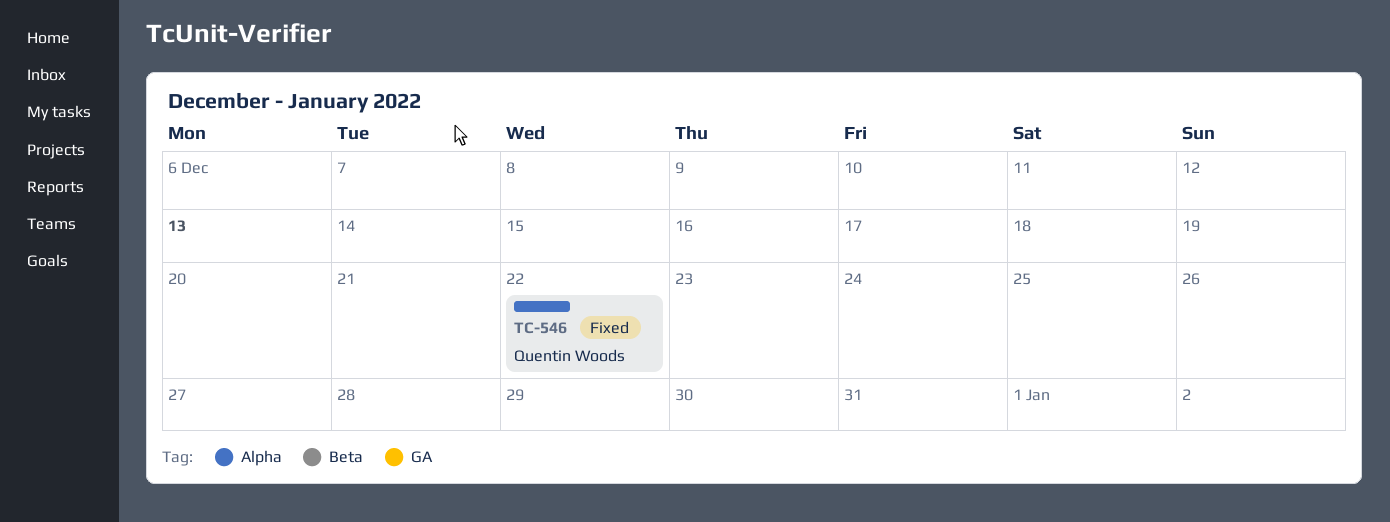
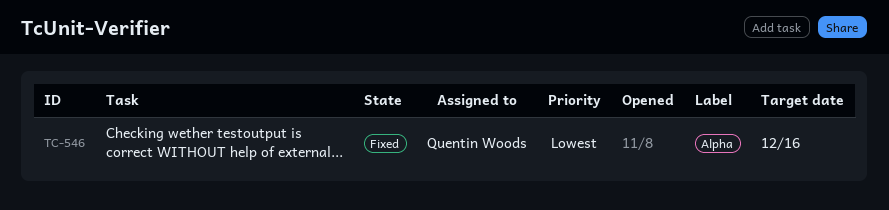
TC-546, due: Dec 22 -> Dec 16

